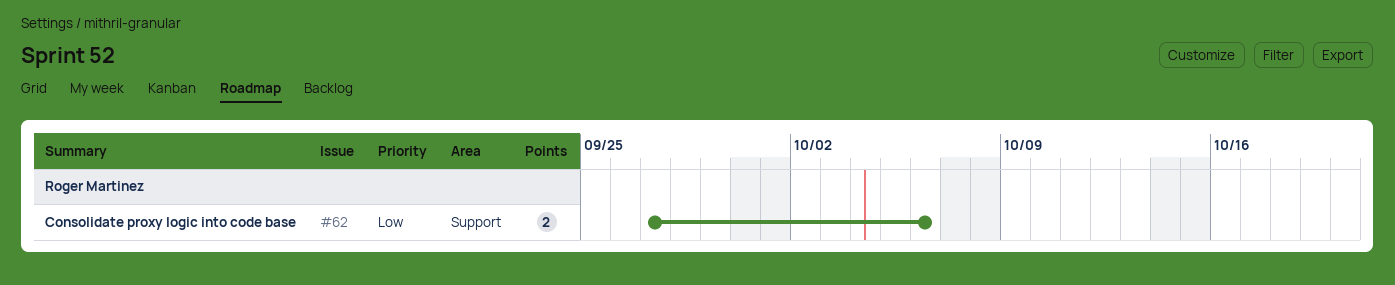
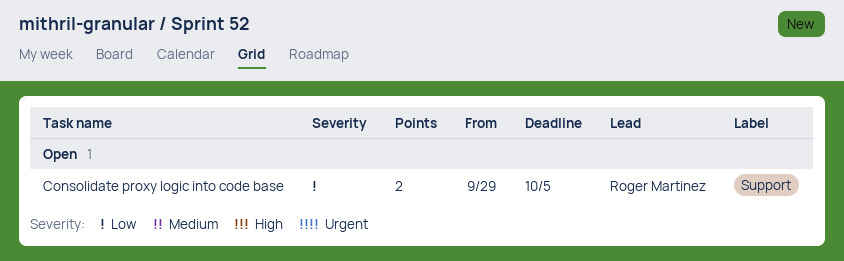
Consolidate proxy logic into code base, start: Sep 27 -> Sep 29
Consolidate proxy logic into code base, due: Oct 6 -> Oct 5

